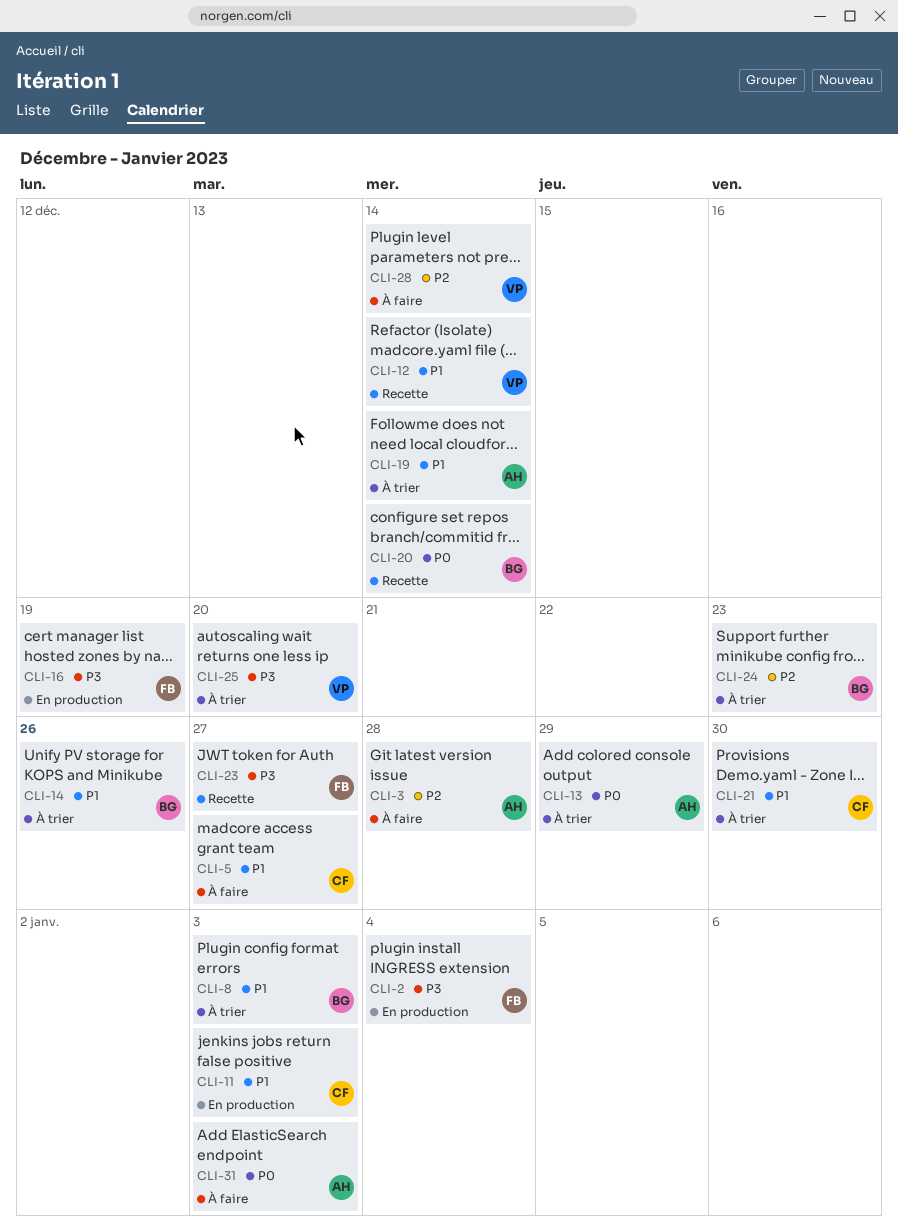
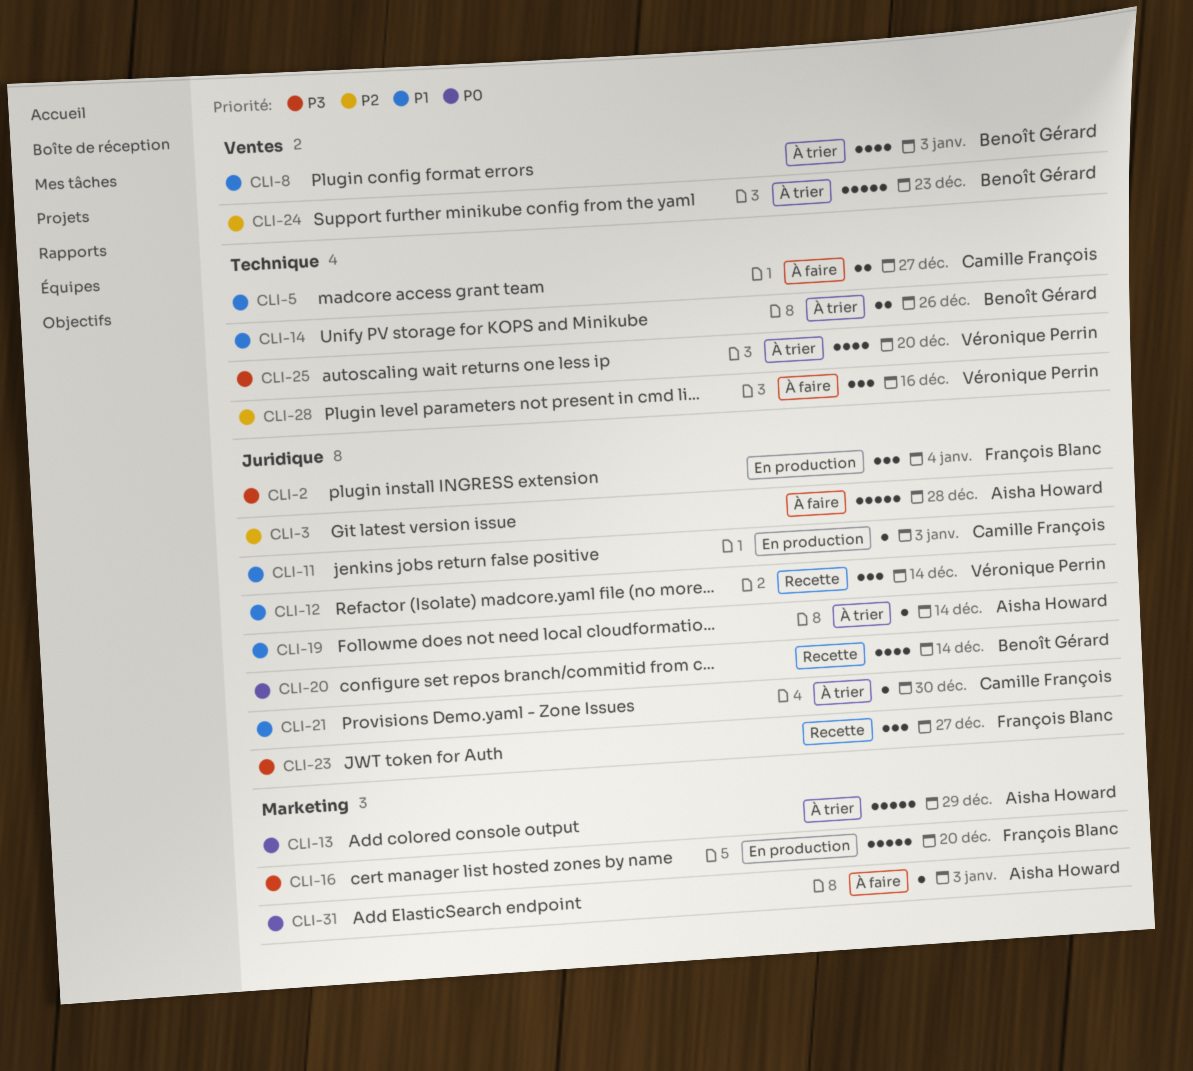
CLI-16, due: Dec 19 -> Dec 20
CLI-28, due: Dec 14 -> Dec 16

